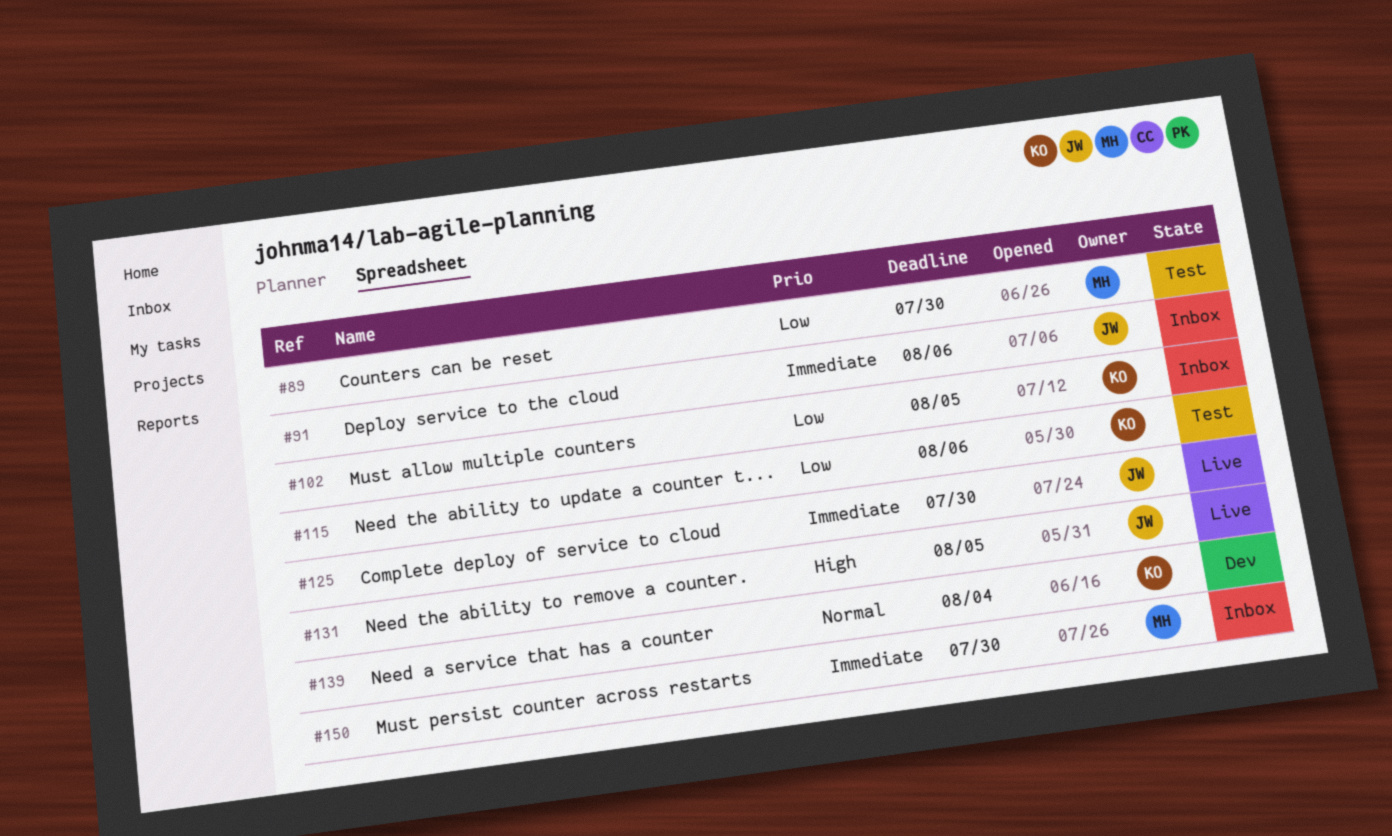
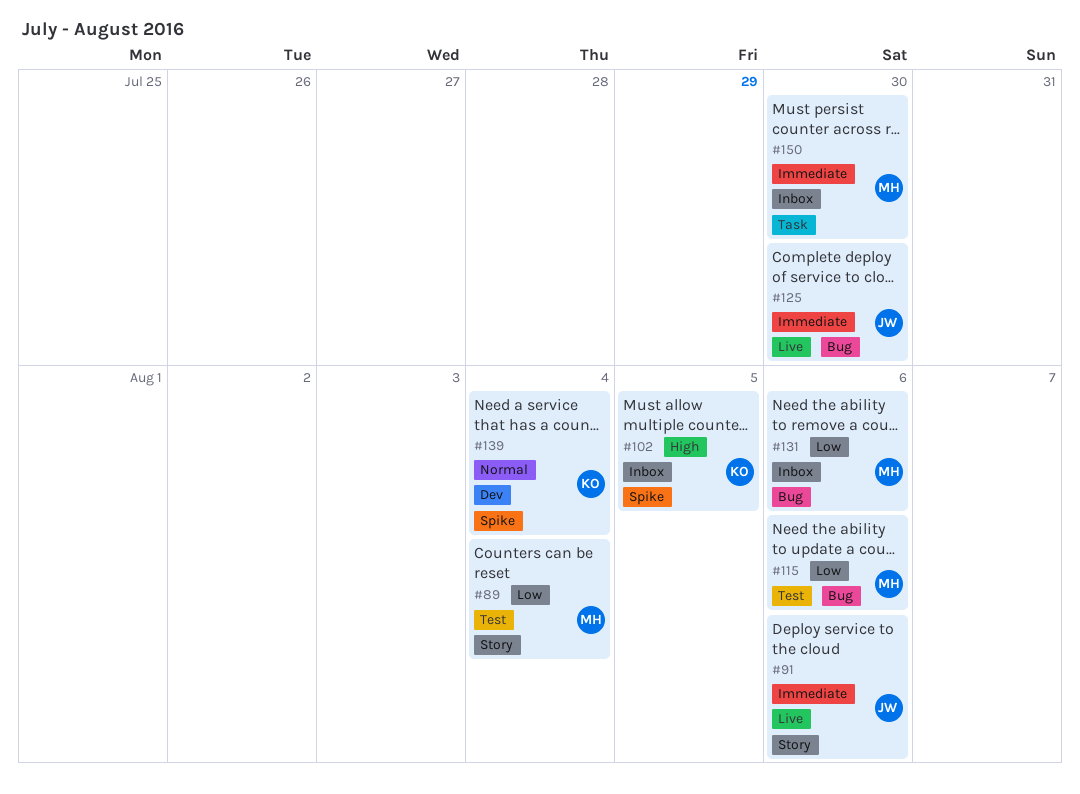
#89, due: Jul 30 -> Aug 4
#91, status: Inbox -> Live
#102, priority: Low -> High
#115, owner: KO -> MH
#131, status: Live -> Inbox
#131, owner: JW -> MH
#131, priority: High -> Low
#131, due: Aug 5 -> Aug 6

